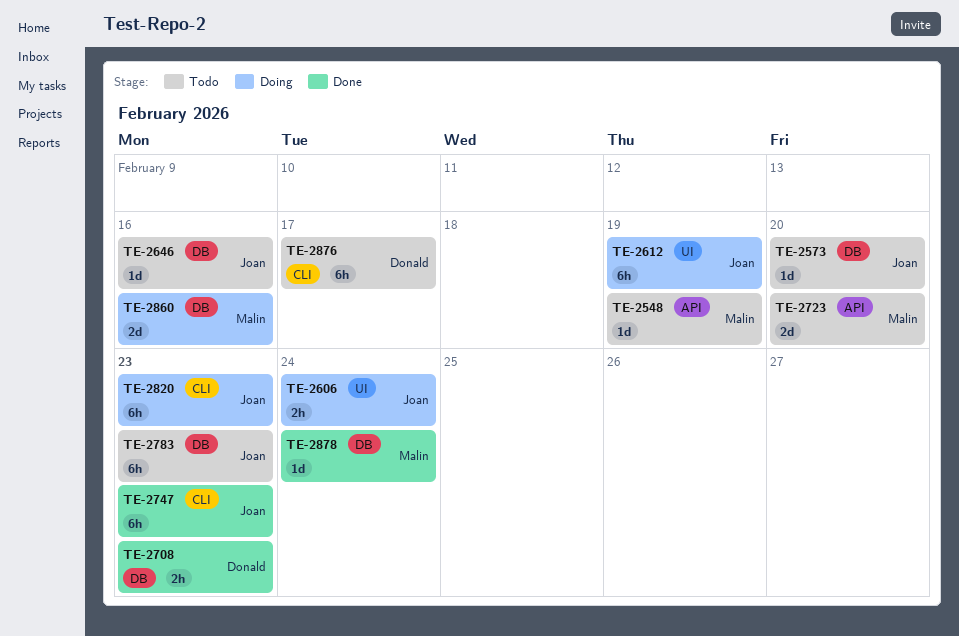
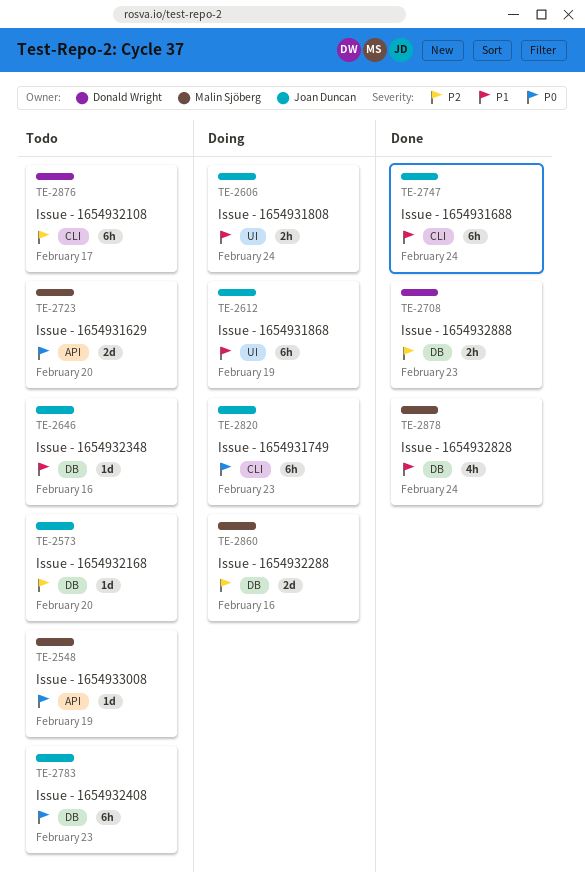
TE-2747, due: Feb 23 -> Feb 24
TE-2878, estimate: 1d -> 4h

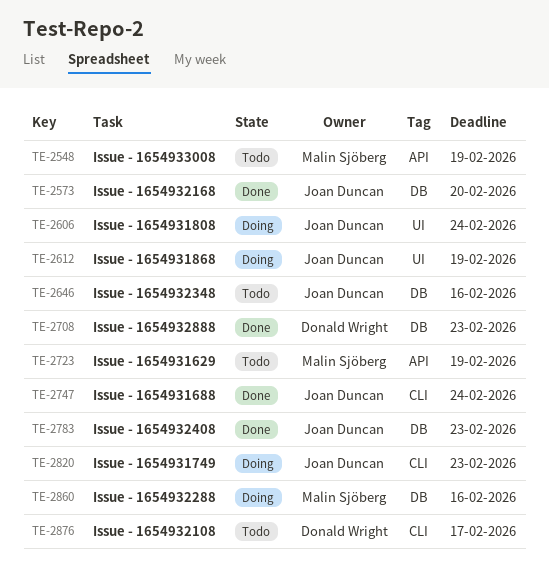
TE-2573, status: Todo -> Done
TE-2723, due: Feb 20 -> Feb 19
TE-2783, status: Todo -> Done
TE-2878: present -> none

